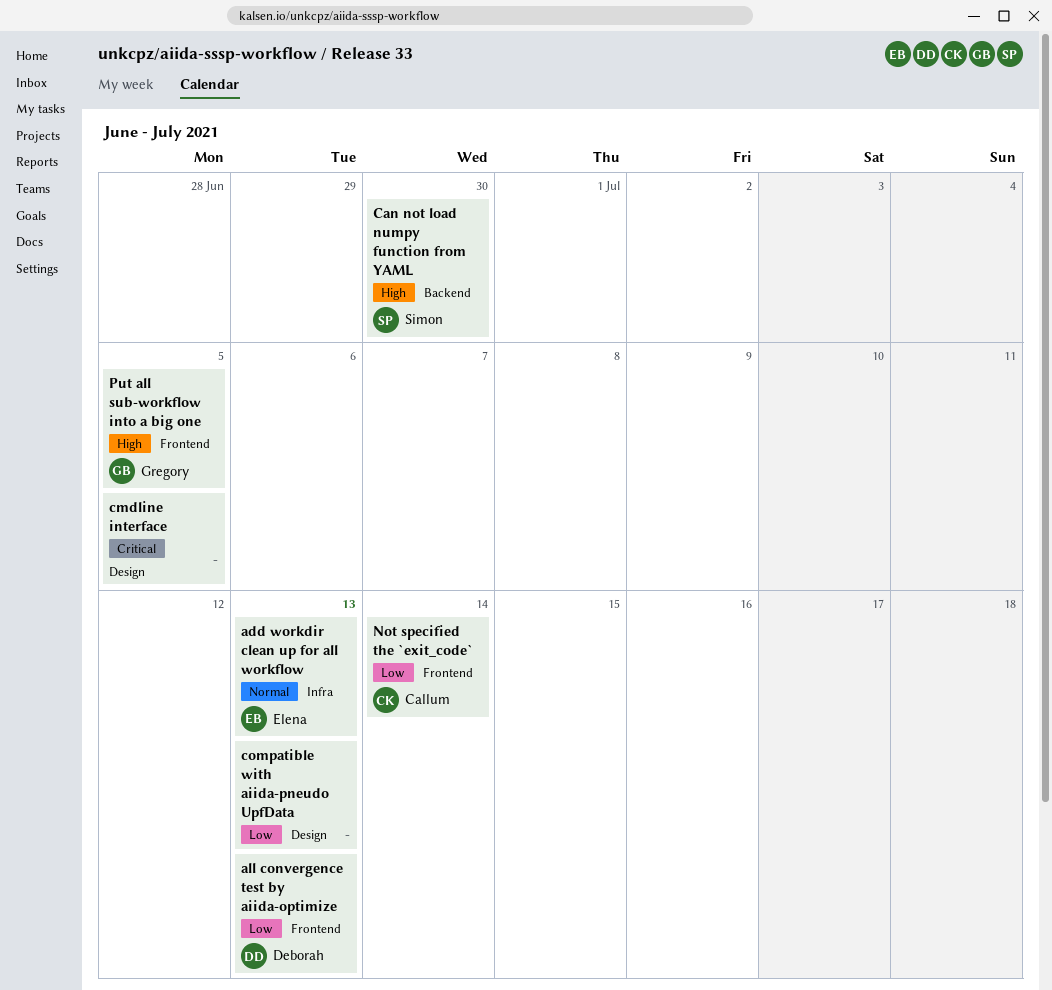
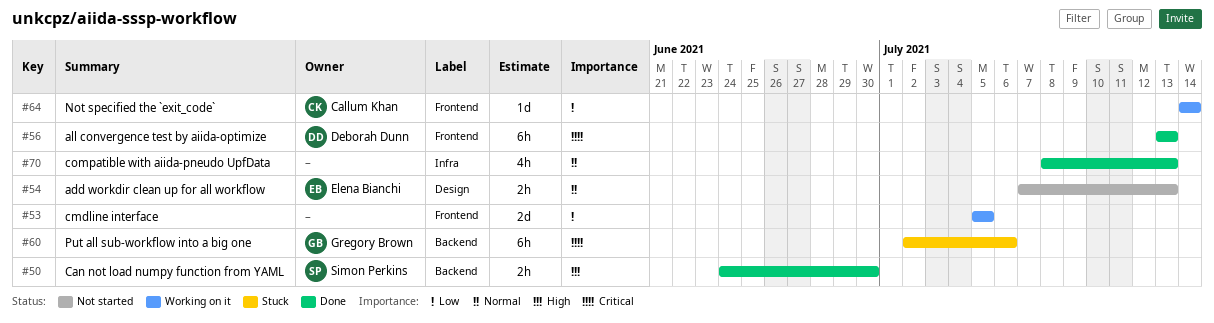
add workdir clean up for all workflow, label: Infra -> Design
all convergence test by aiida-optimize, priority: Low -> Critical
cmdline interface, priority: Critical -> Low
cmdline interface, label: Design -> Frontend
compatible with aiida-pneudo UpfData, priority: Low -> Normal
compatible with aiida-pneudo UpfData, label: Design -> Infra
Put all sub-workflow into a big one, priority: High -> Critical
Put all sub-workflow into a big one, label: Frontend -> Backend
Put all sub-workflow into a big one, due: Jul 5 -> Jul 6

